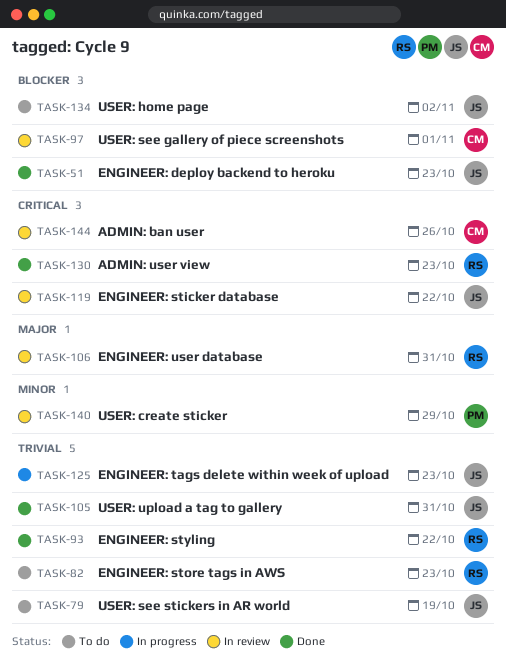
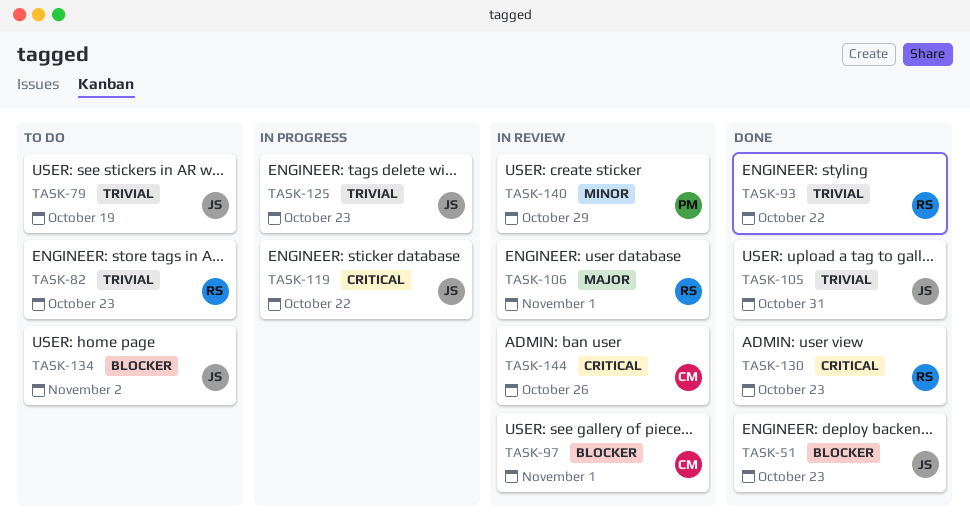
TASK-106, due: Oct 31 -> Nov 1
TASK-119, status: In review -> In progress

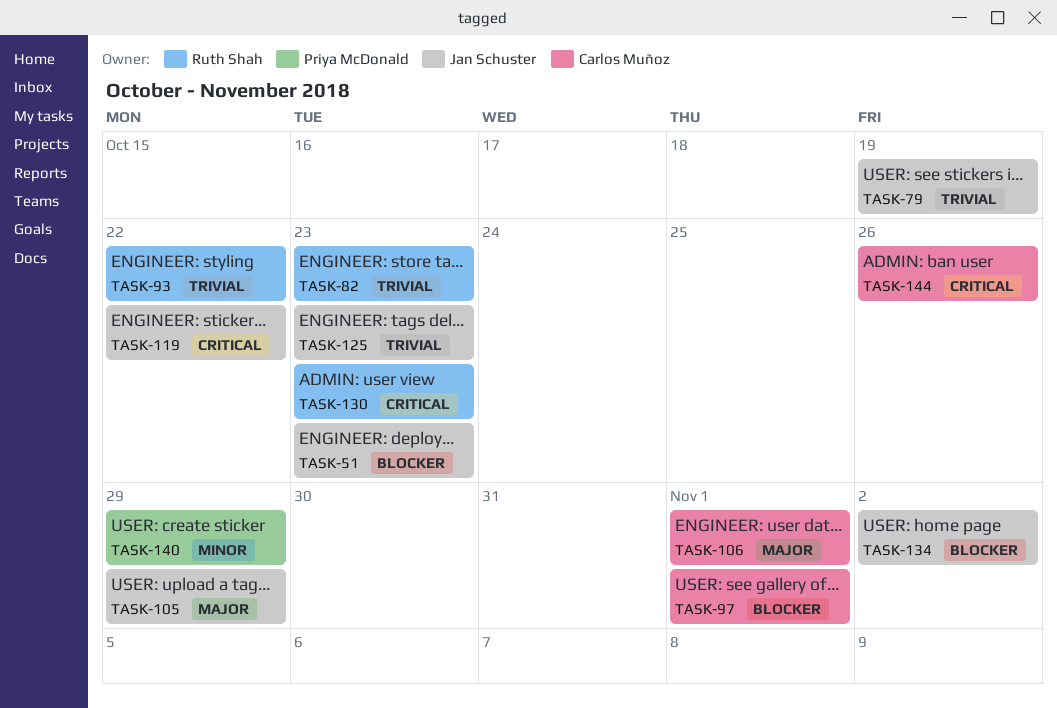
TASK-105, priority: Trivial -> Major
TASK-105, due: Oct 31 -> Oct 29
TASK-106, owner: Ruth Shah -> Carlos Muñoz

